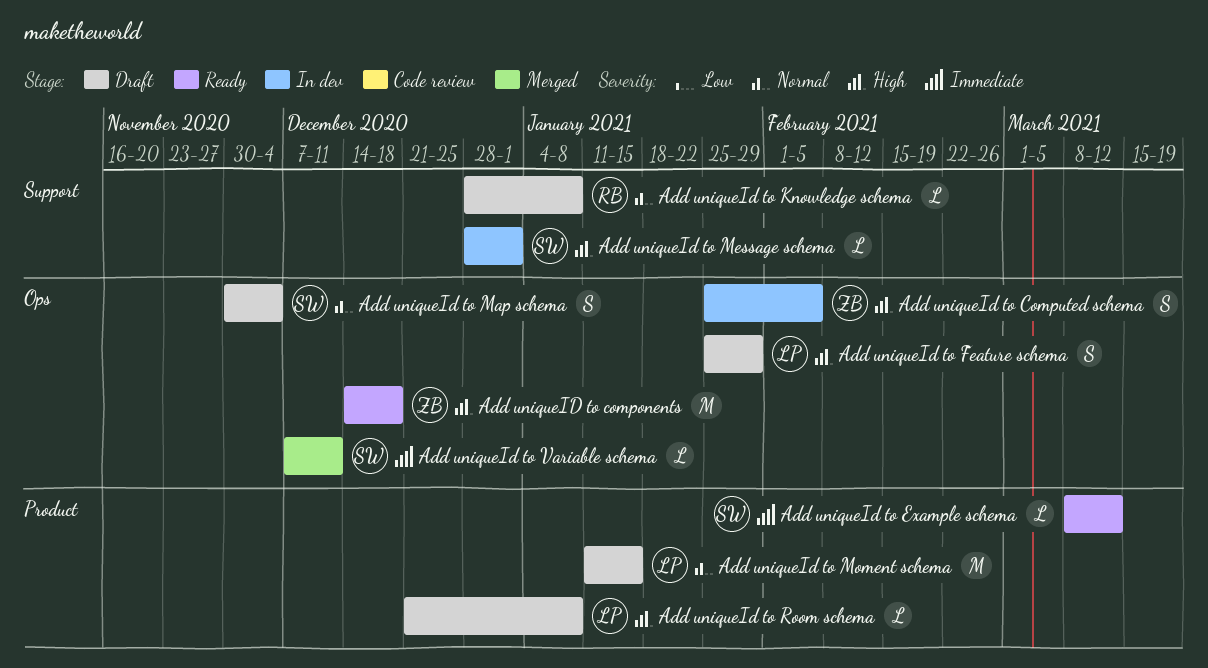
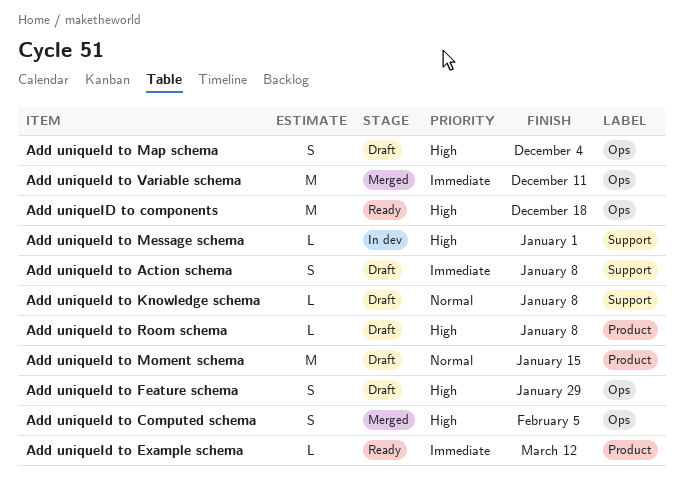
Add uniqueId to Action schema: none -> present
Add uniqueId to Computed schema, status: In dev -> Merged
Add uniqueId to Map schema, priority: Normal -> High
Add uniqueId to Variable schema, estimate: L -> M

